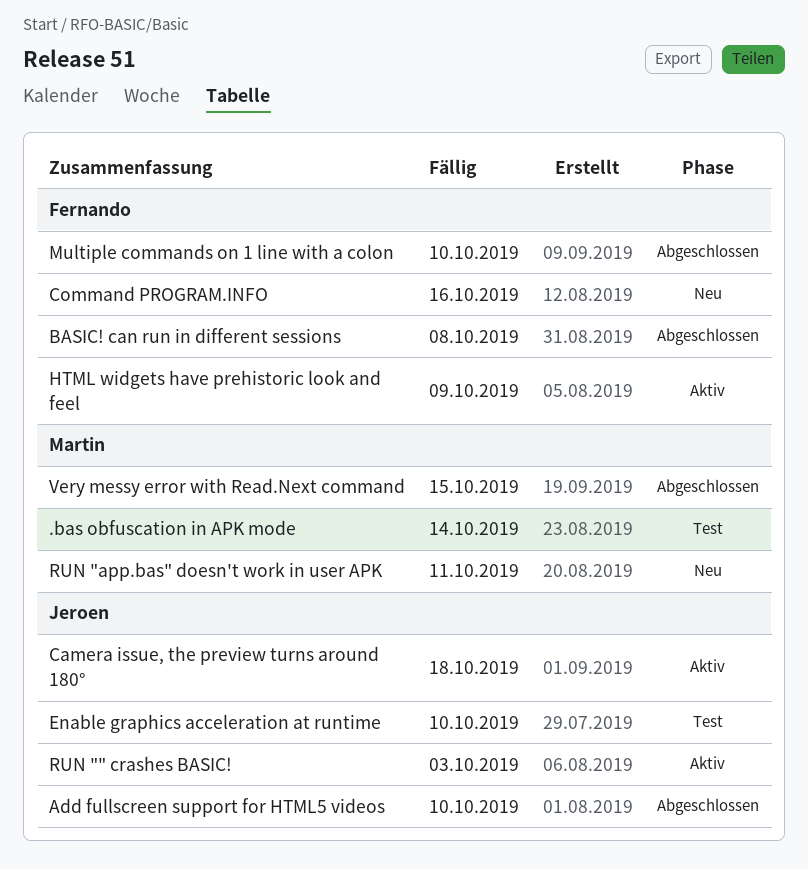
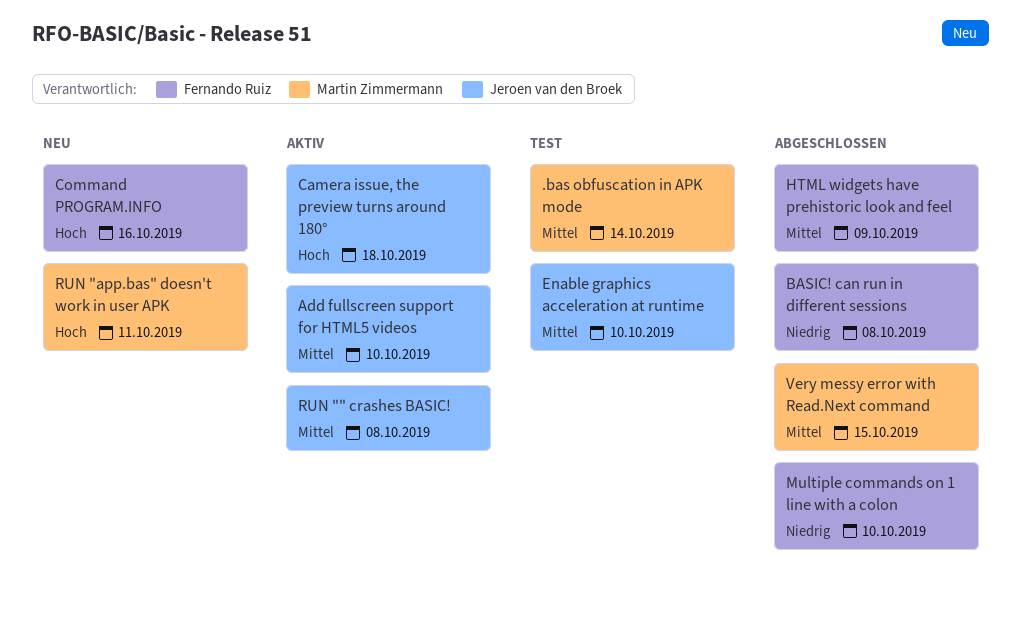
Add fullscreen support for HTML5 videos, status: Abgeschlossen -> Aktiv
HTML widgets have prehistoric look and feel, status: Aktiv -> Abgeschlossen
RUN "" crashes BASIC!, due: Oct 3 -> Oct 8

